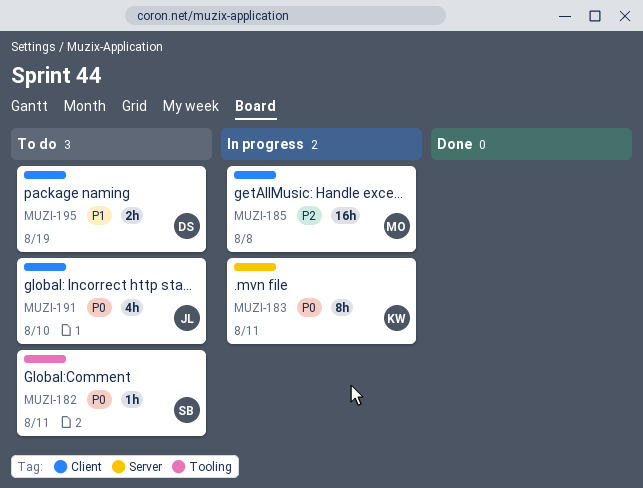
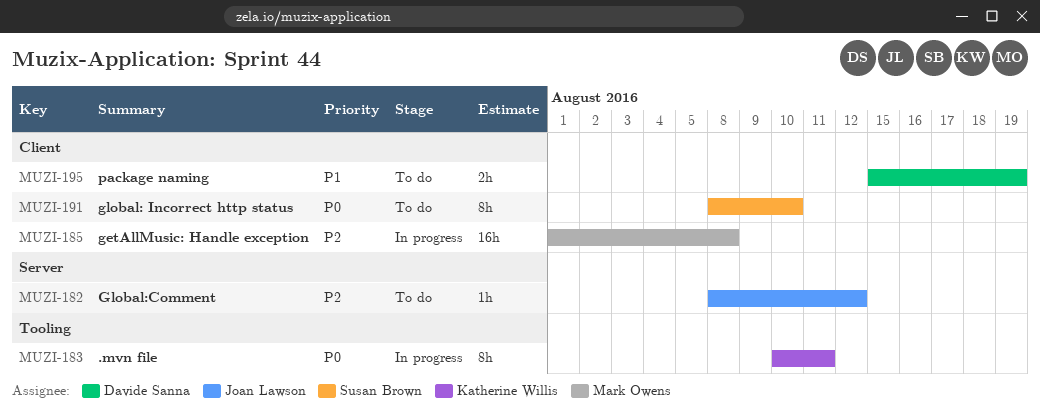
MUZI-182, owner: Susan Brown -> Joan Lawson
MUZI-182, priority: P0 -> P2
MUZI-182, label: Tooling -> Server
MUZI-182, due: Aug 11 -> Aug 12
MUZI-183, label: Server -> Tooling
MUZI-191, owner: Joan Lawson -> Susan Brown
MUZI-191, estimate: 4h -> 8h

